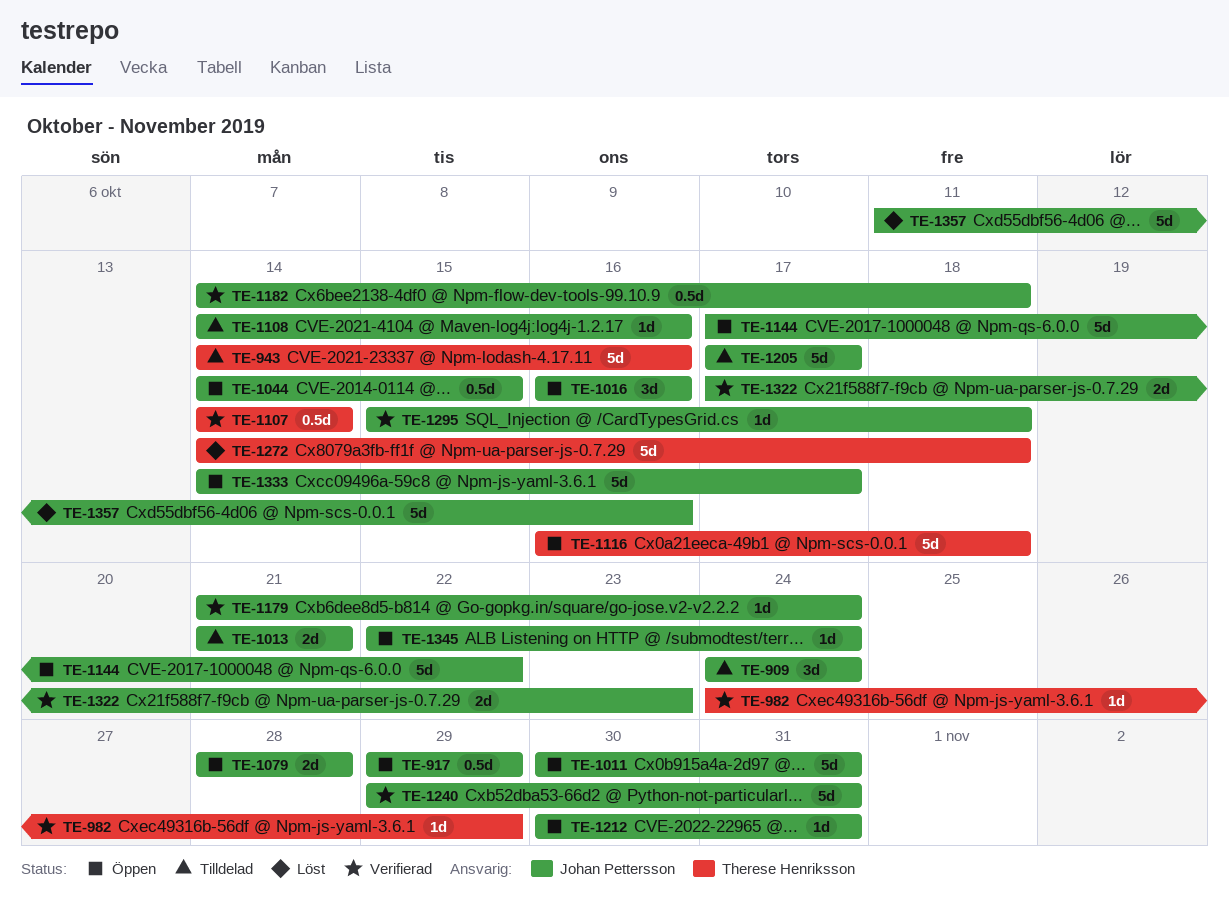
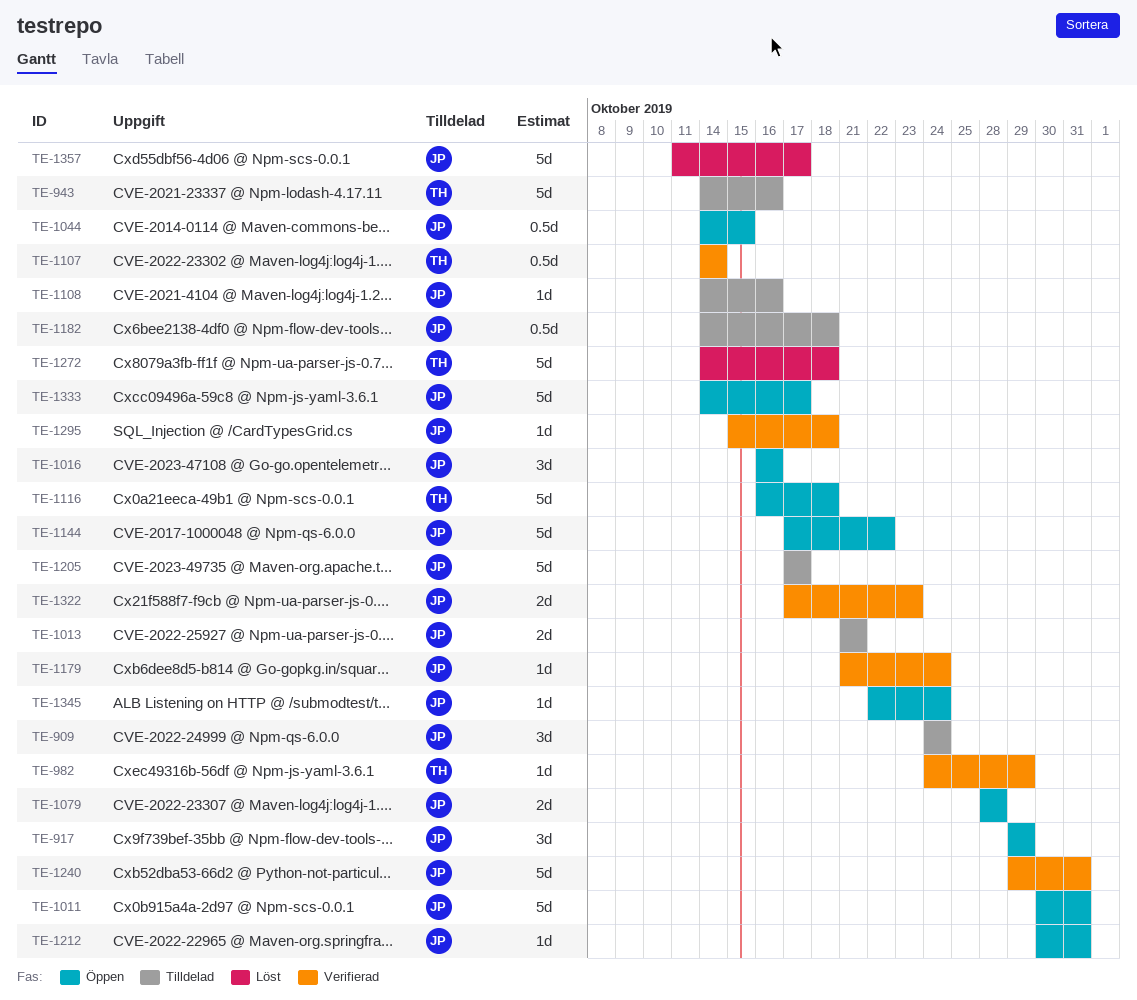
TE-917, estimate: 0.5d -> 3d
TE-1182, status: Verifierad -> Tilldelad
TE-1357, due: Oct 16 -> Oct 17

